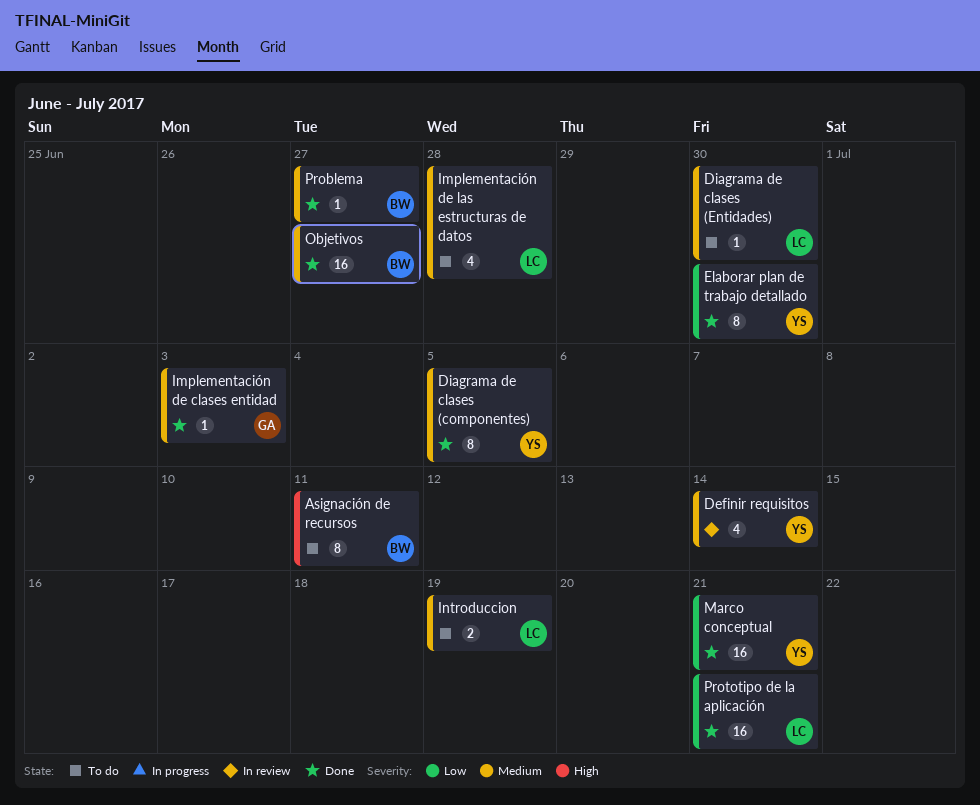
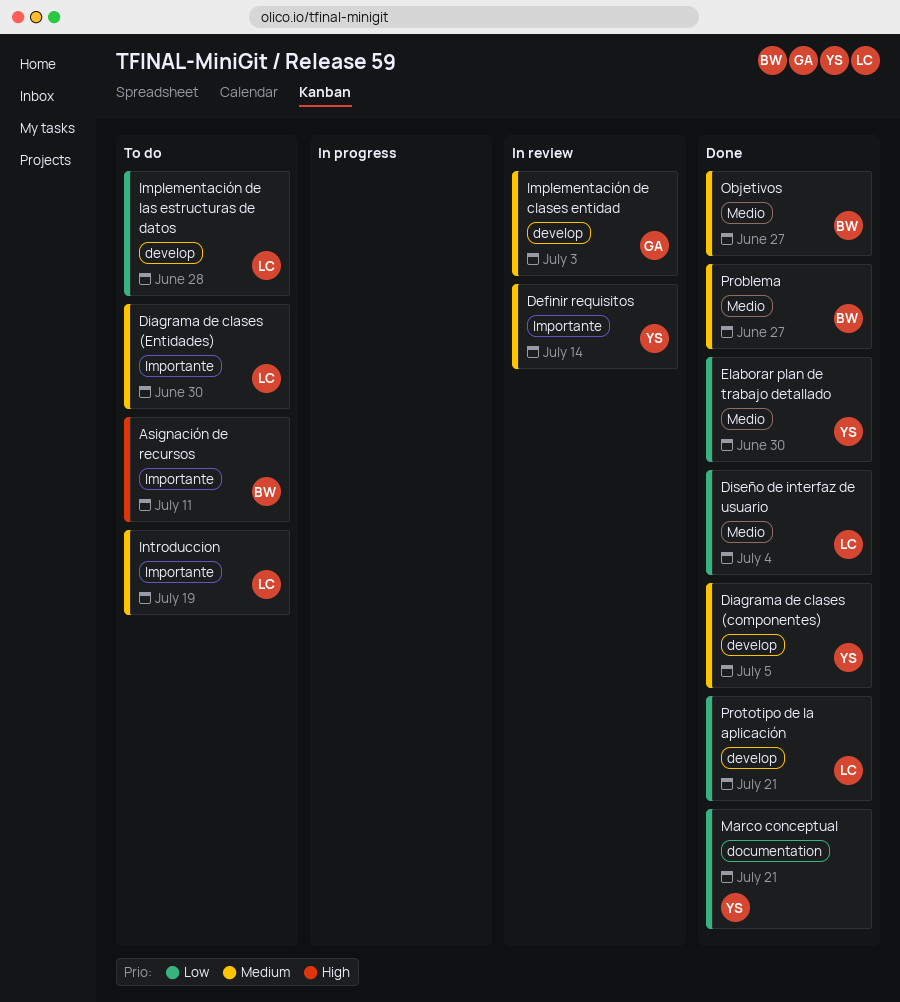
Diseño de interfaz de usuario: none -> present
Implementación de clases entidad, status: Done -> In review
Implementación de las estructuras de datos, priority: Medium -> Low

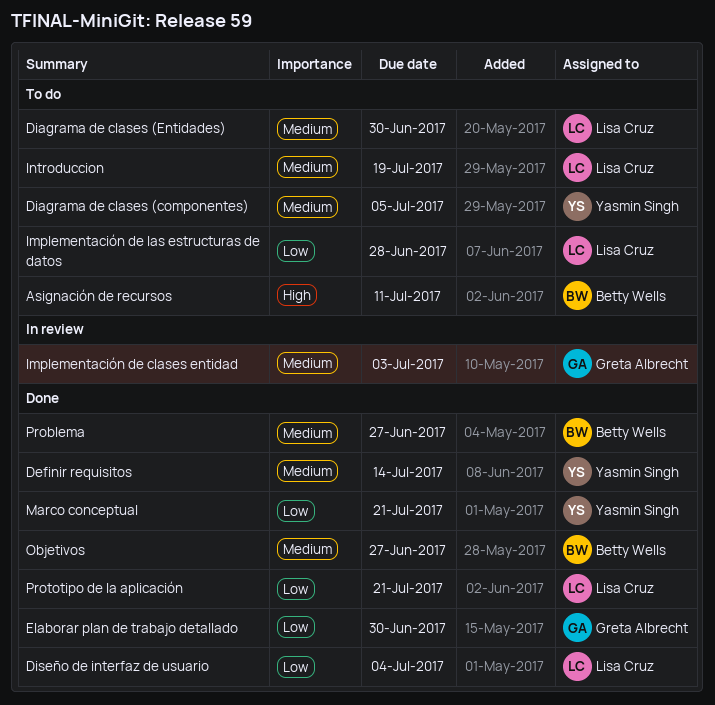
Definir requisitos, status: In review -> Done
Diagrama de clases (componentes), status: Done -> To do
Elaborar plan de trabajo detallado, owner: Yasmin Singh -> Greta Albrecht

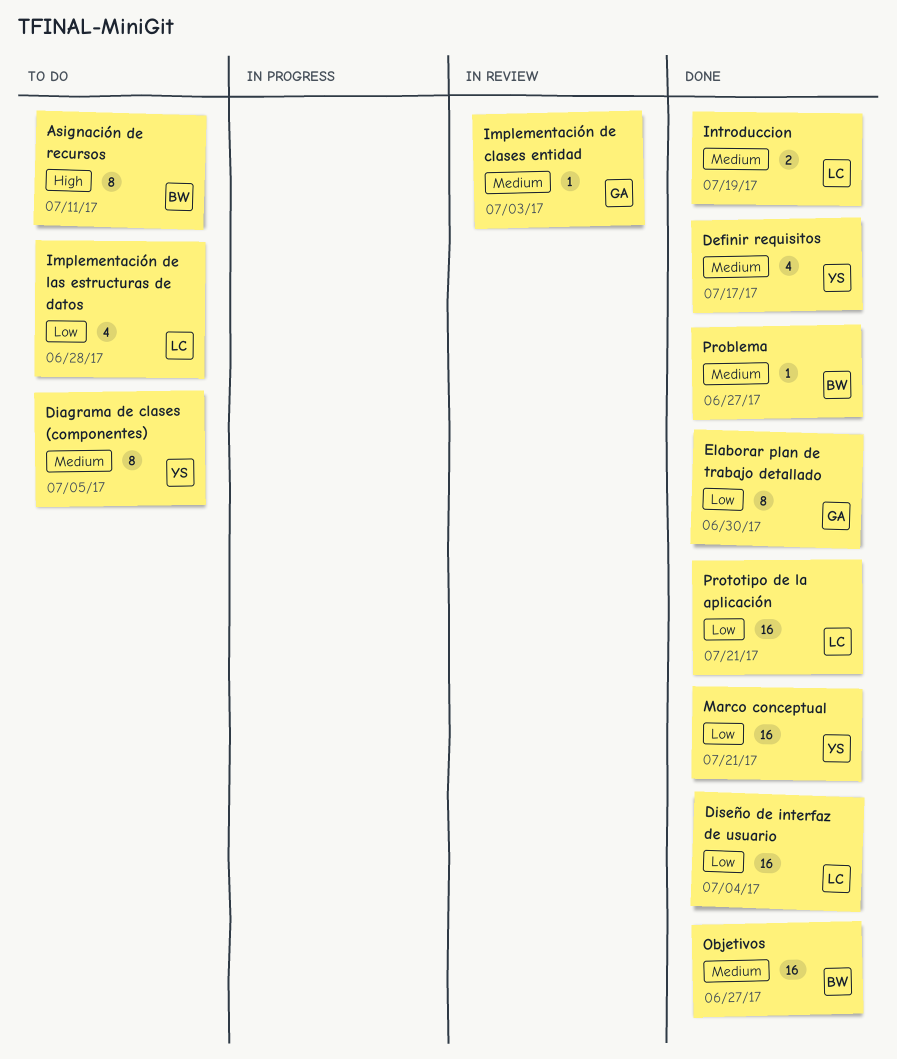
Definir requisitos, due: Jul 14 -> Jul 17
Diagrama de clases (Entidades): present -> none
Introduccion, status: To do -> Done

